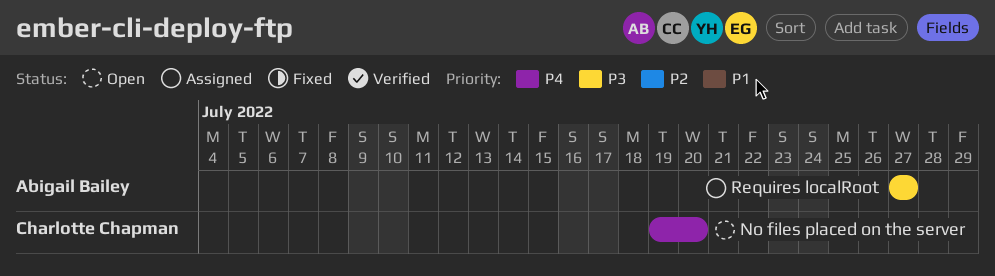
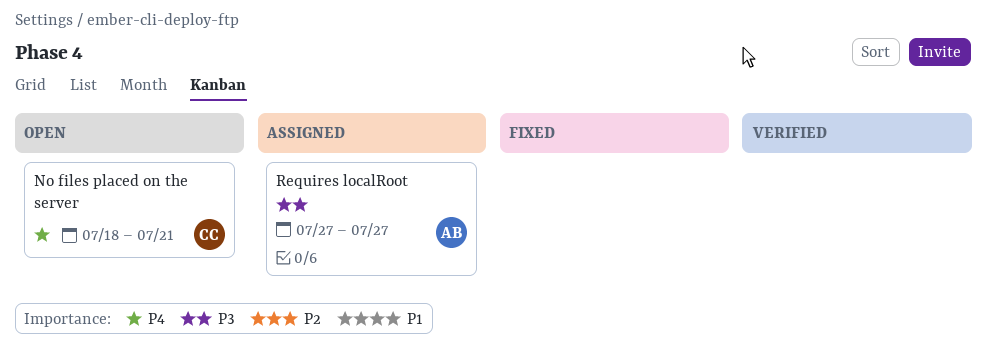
No files placed on the server, start: Jul 19 -> Jul 18
No files placed on the server, due: Jul 20 -> Jul 21

